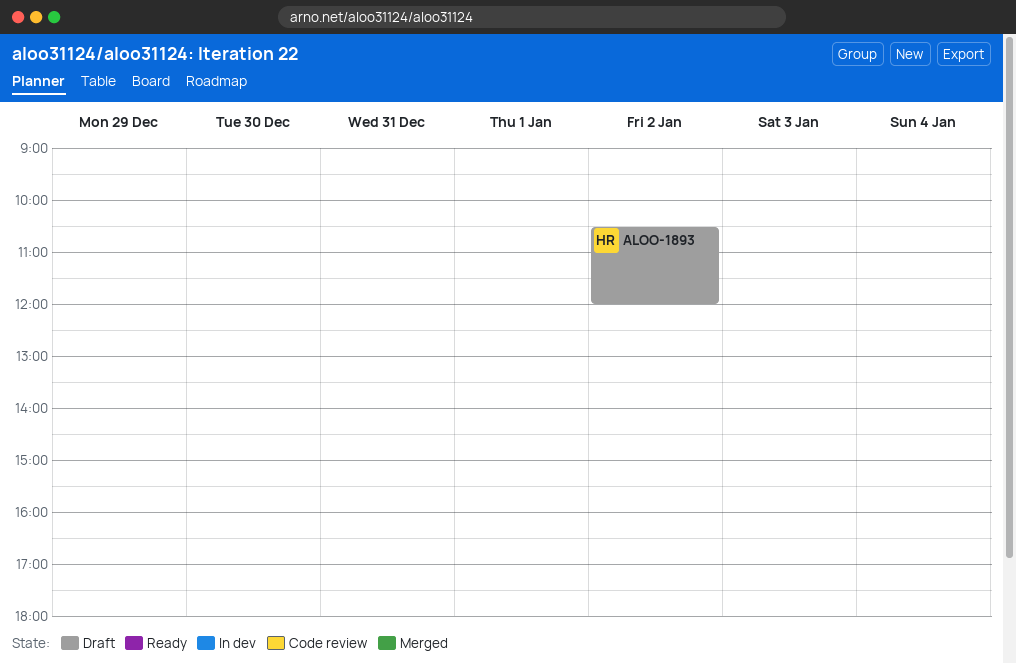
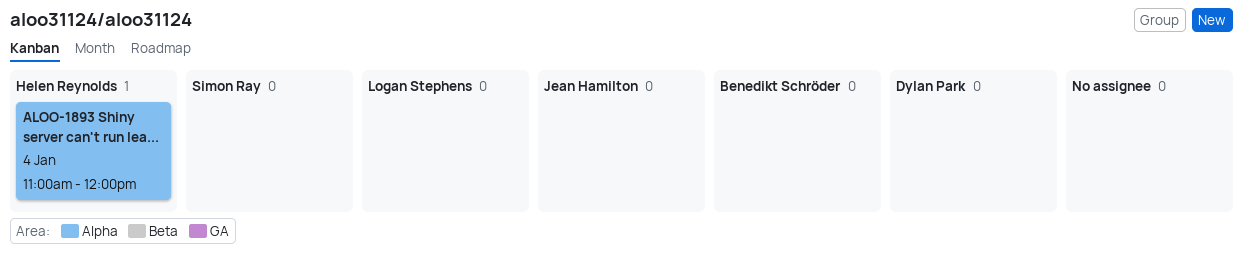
ALOO-1893, day: Jan 2 -> Jan 4
ALOO-1893, begins: 10:30 -> 11:00

